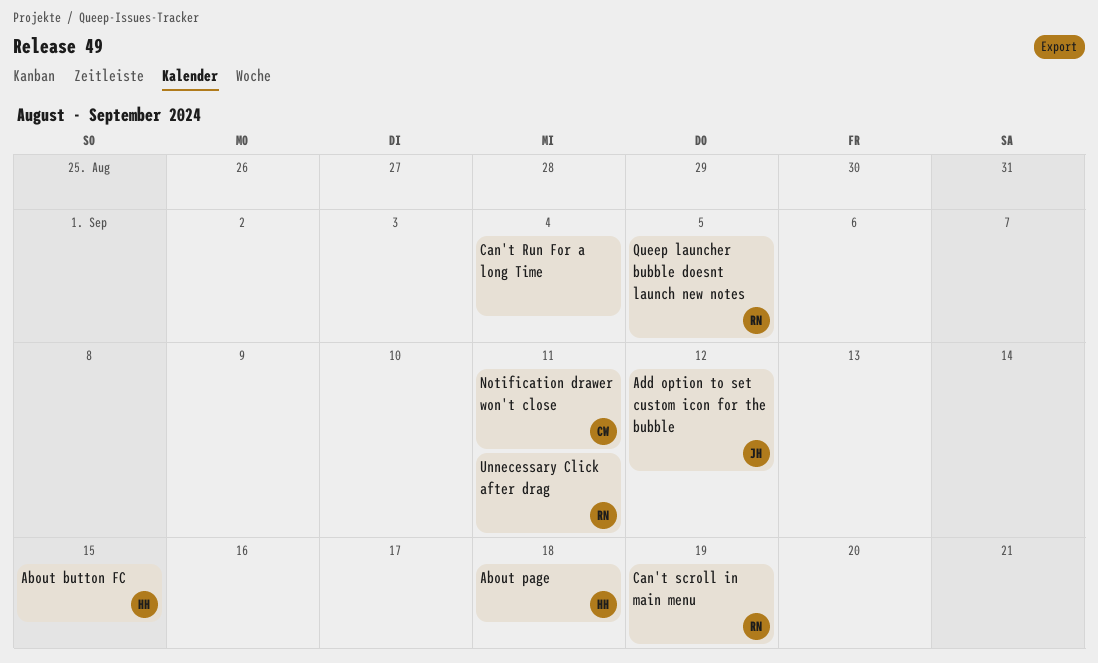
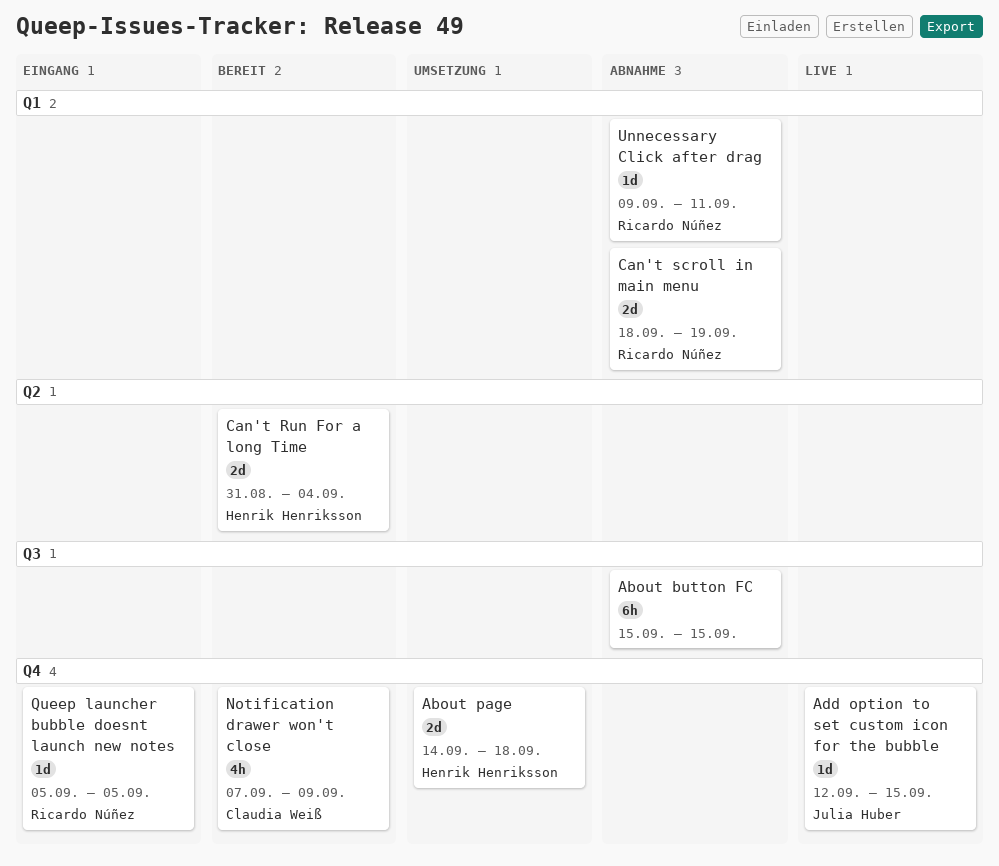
About button FC, owner: Henrik Henriksson -> none
Add option to set custom icon for the bubble, due: Sep 12 -> Sep 15
Can't Run For a long Time, owner: none -> Henrik Henriksson
Notification drawer won't close, due: Sep 11 -> Sep 9

